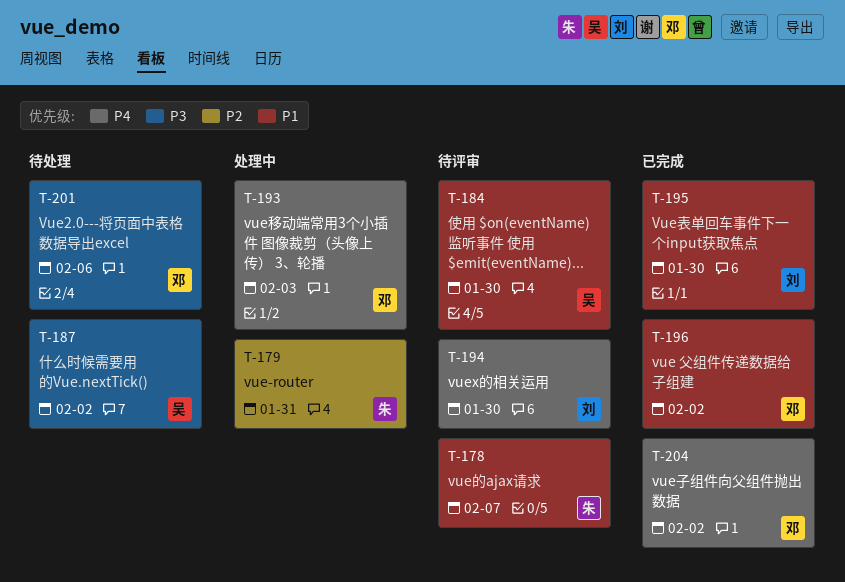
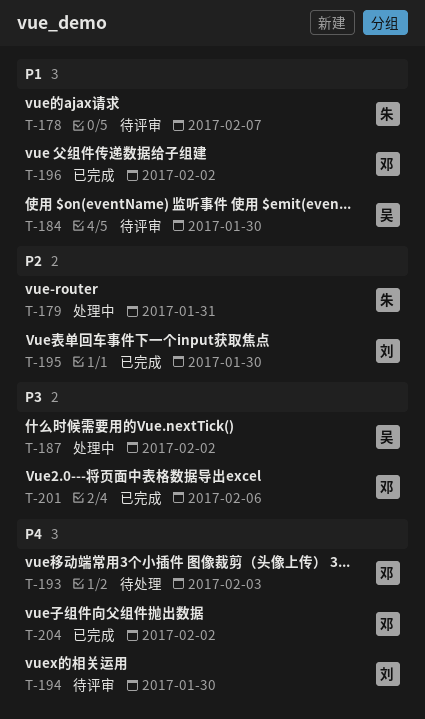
T-187, status: 待处理 -> 处理中
T-193, status: 处理中 -> 待处理
T-195, priority: P1 -> P2
T-201, status: 待处理 -> 已完成

